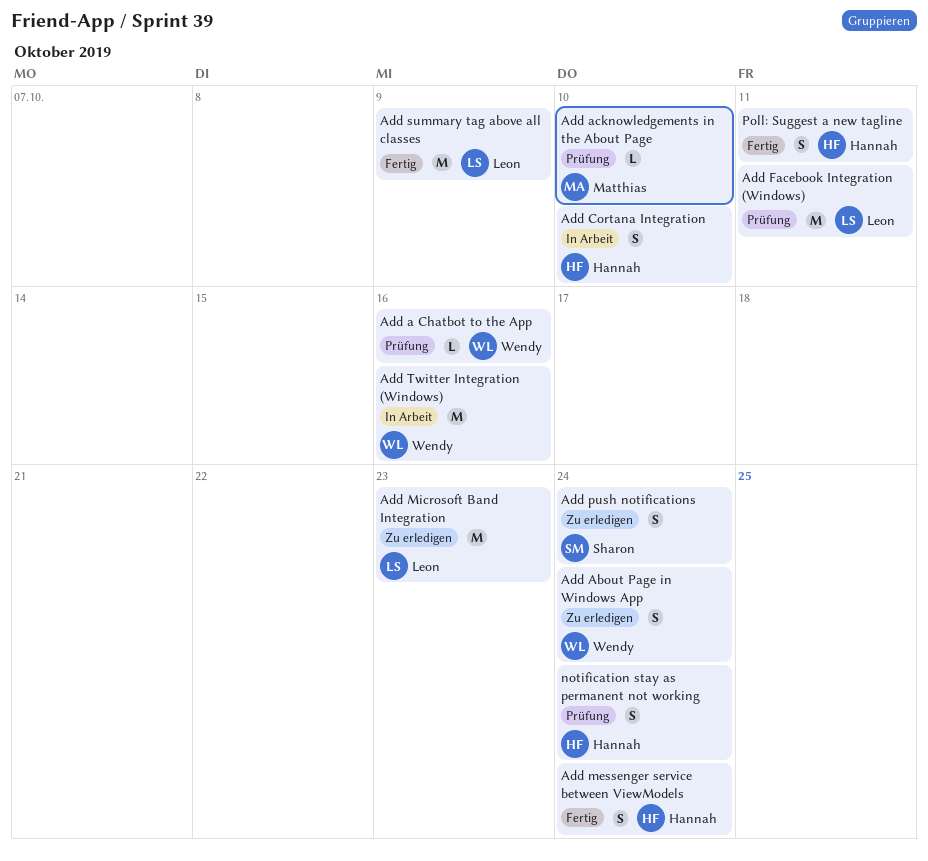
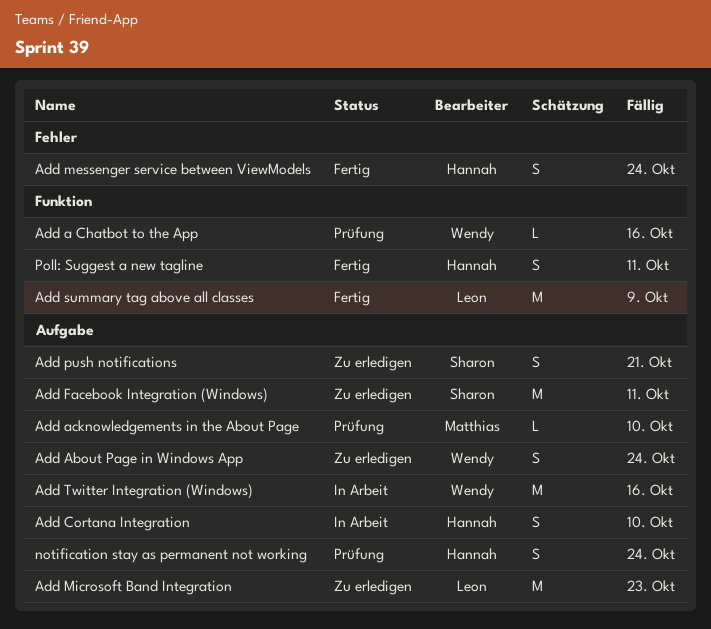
Add Facebook Integration (Windows), status: Prüfung -> Zu erledigen
Add Facebook Integration (Windows), owner: Leon -> Sharon
Add push notifications, due: Oct 24 -> Oct 21

